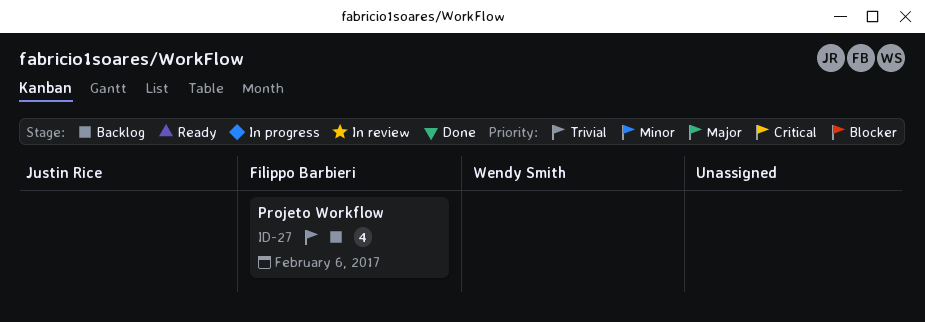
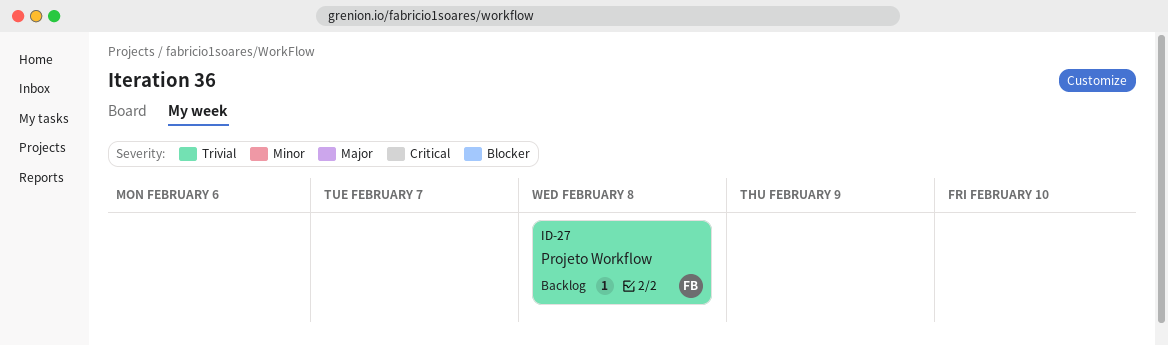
ID-27, estimate: 4 -> 1
ID-27, due: Feb 6 -> Feb 8

